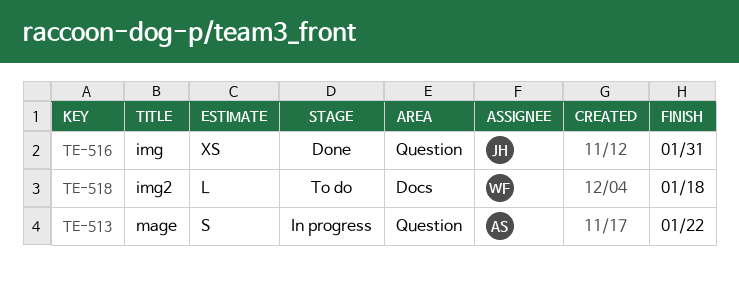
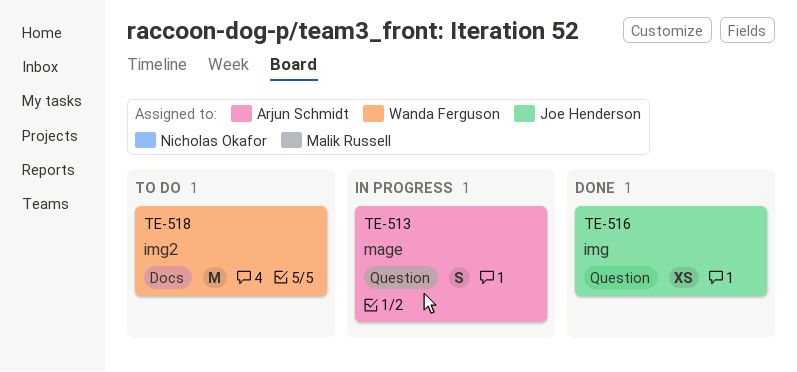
TE-518, estimate: L -> M

